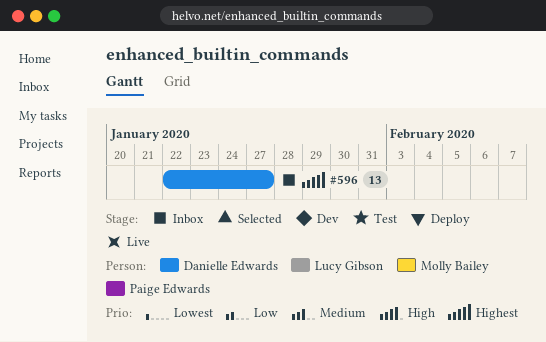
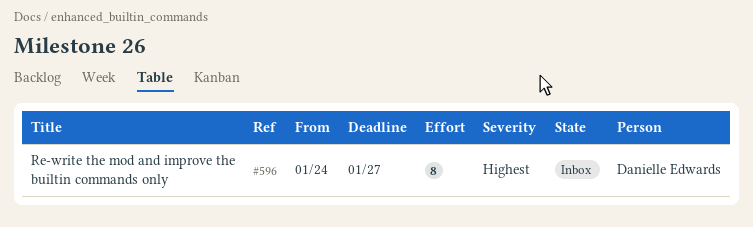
#596, estimate: 13 -> 8
#596, start: Jan 22 -> Jan 24

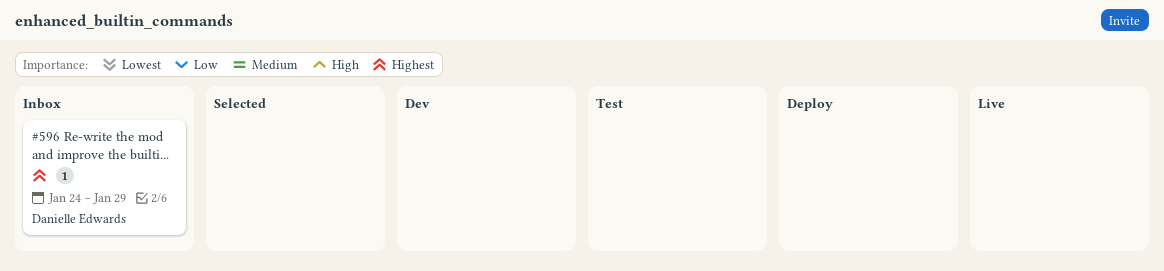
#596, estimate: 8 -> 1
#596, due: Jan 27 -> Jan 29

